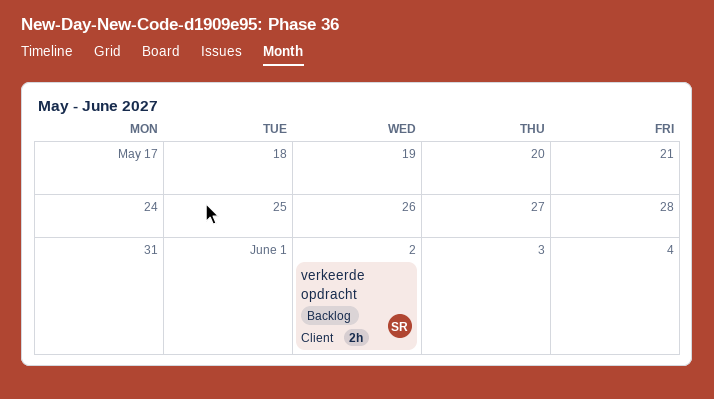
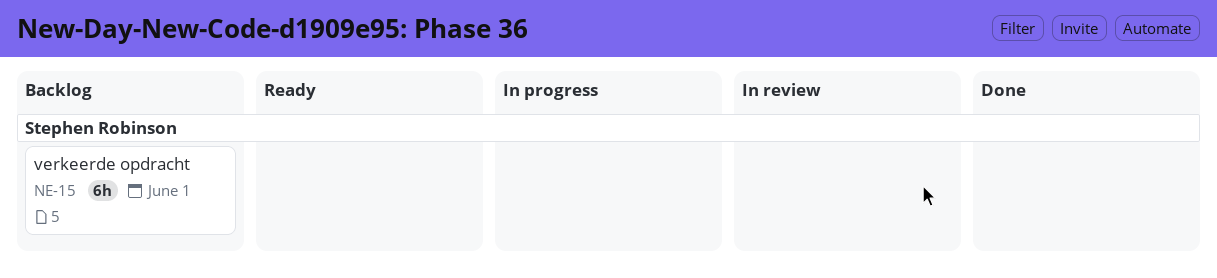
verkeerde opdracht, estimate: 2h -> 6h
verkeerde opdracht, due: Jun 2 -> Jun 1

